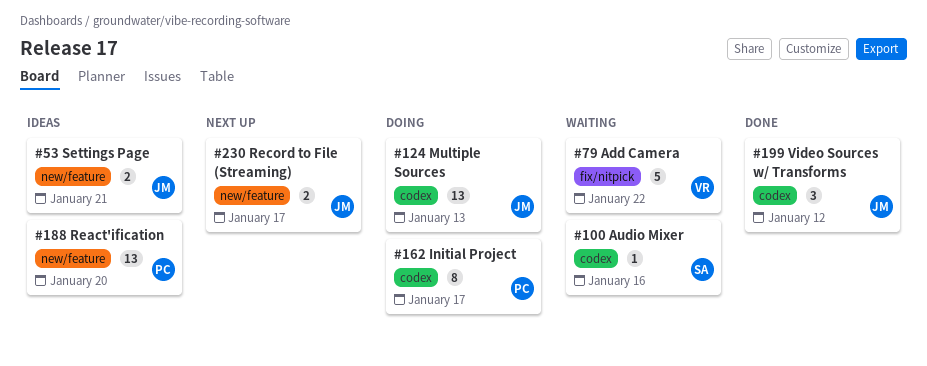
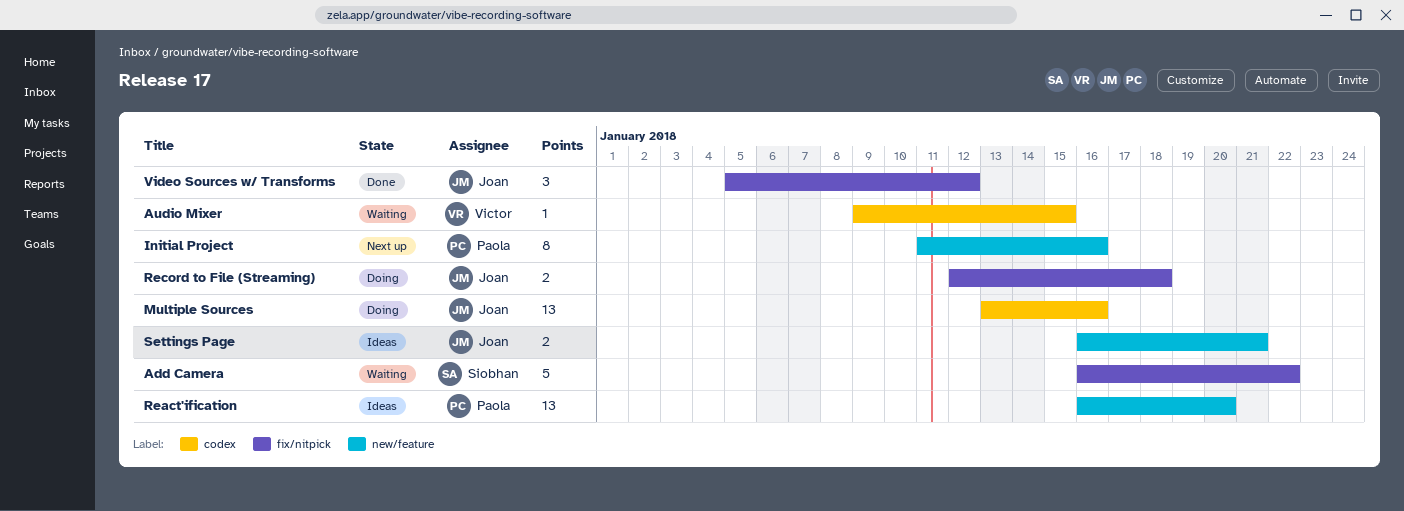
Add Camera, owner: Victor -> Siobhan
Audio Mixer, owner: Siobhan -> Victor
Audio Mixer, due: Jan 16 -> Jan 15
Initial Project, status: Doing -> Next up
Initial Project, label: codex -> new/feature
Initial Project, due: Jan 17 -> Jan 16
Multiple Sources, due: Jan 13 -> Jan 16
Record to File (Streaming), status: Next up -> Doing
Record to File (Streaming), label: new/feature -> fix/nitpick
Record to File (Streaming), due: Jan 17 -> Jan 18
Video Sources w/ Transforms, label: codex -> fix/nitpick

